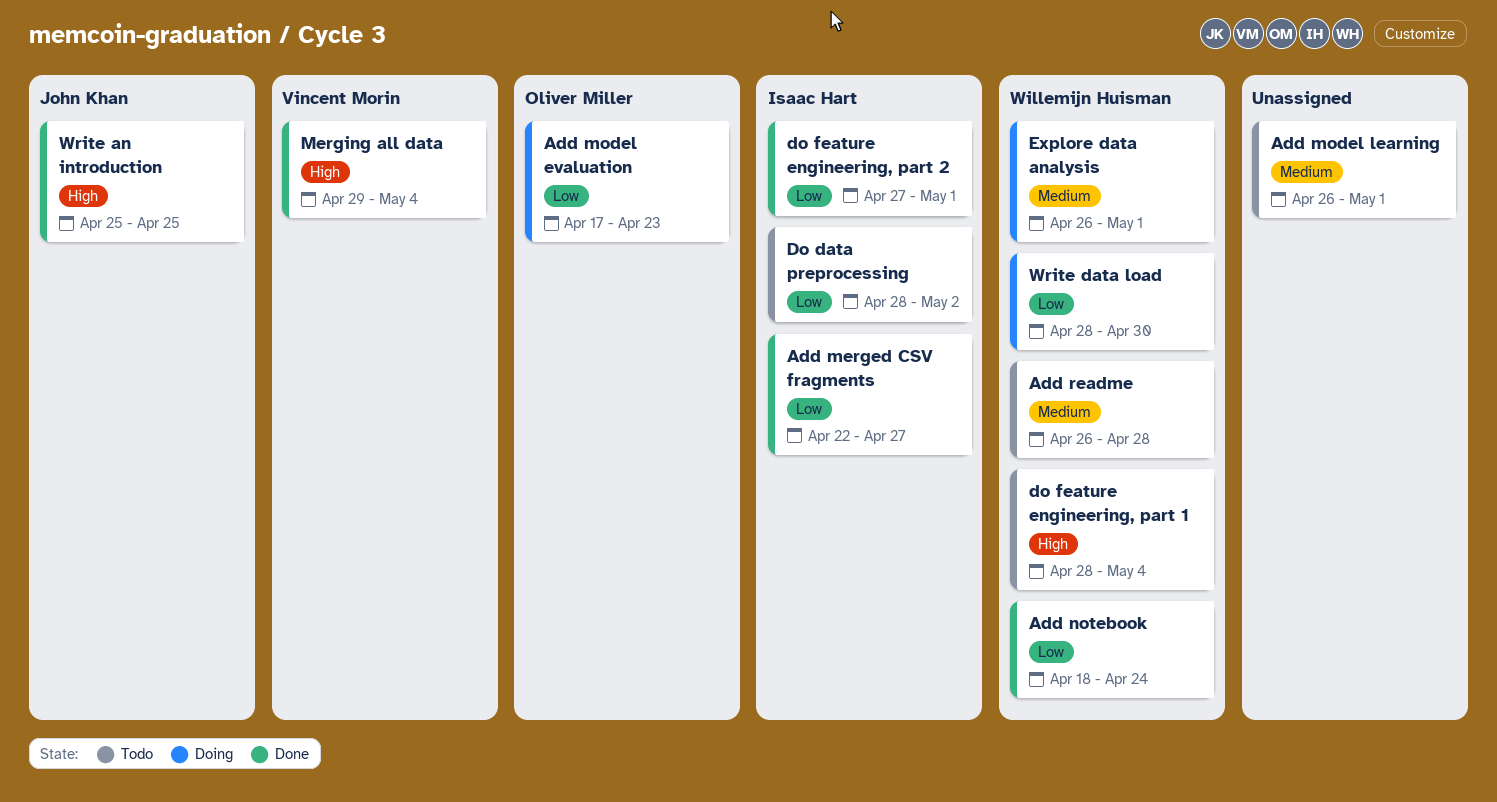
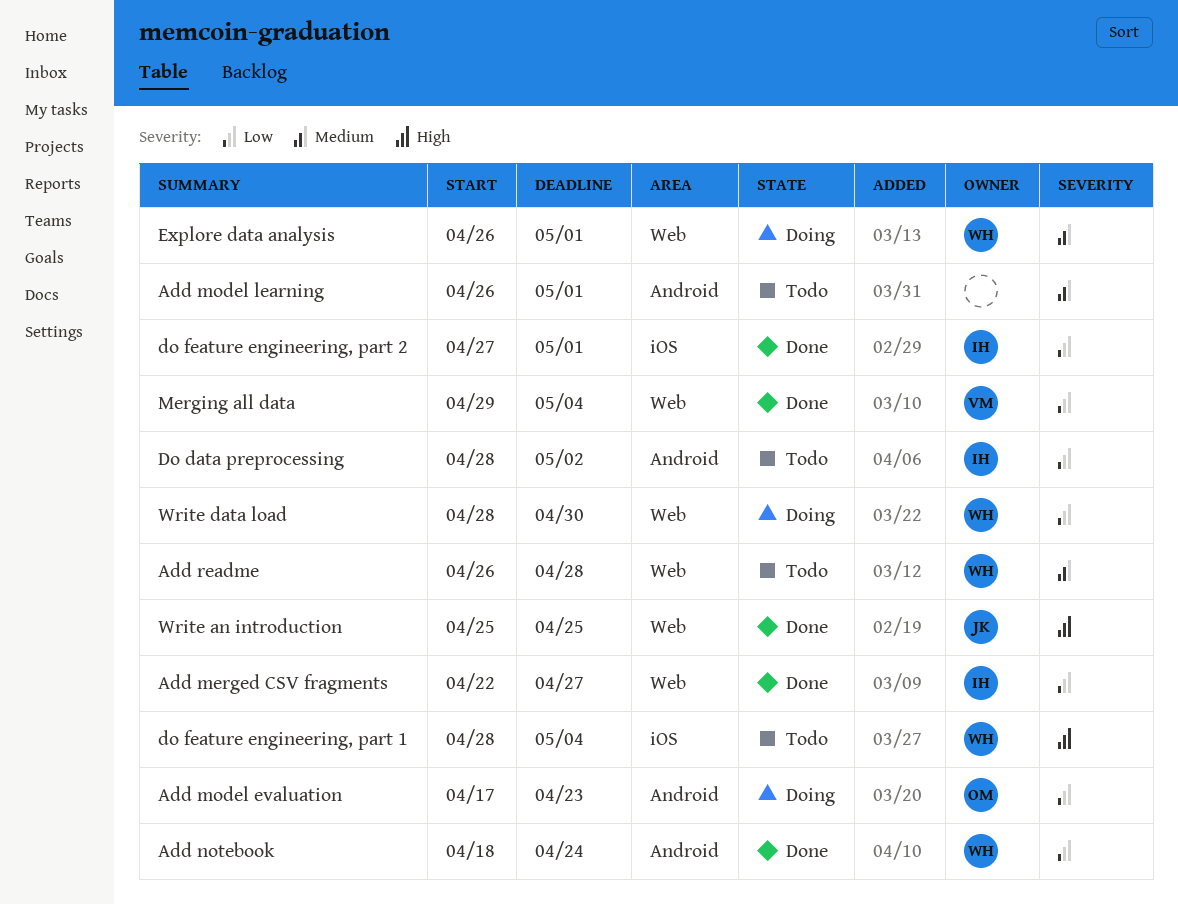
Merging all data, priority: High -> Low

